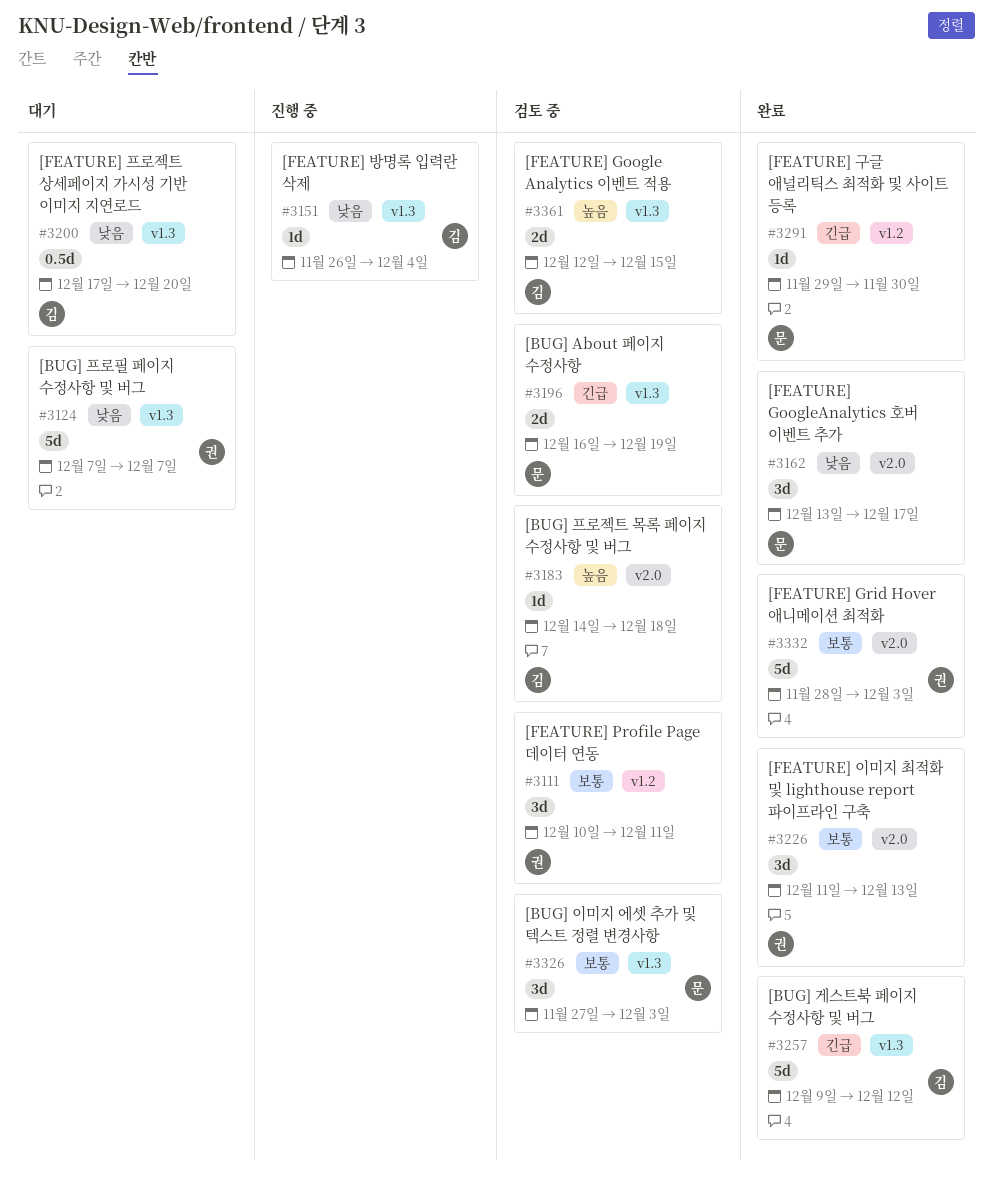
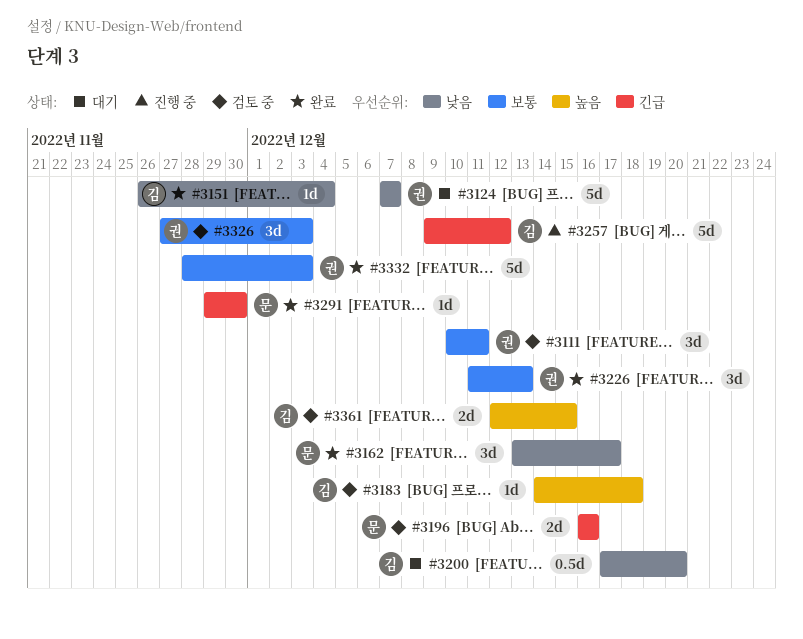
#3151, status: 진행 중 -> 완료
#3196, due: Dec 19 -> Dec 16
#3257, status: 완료 -> 진행 중
#3326, owner: 문 -> 권

